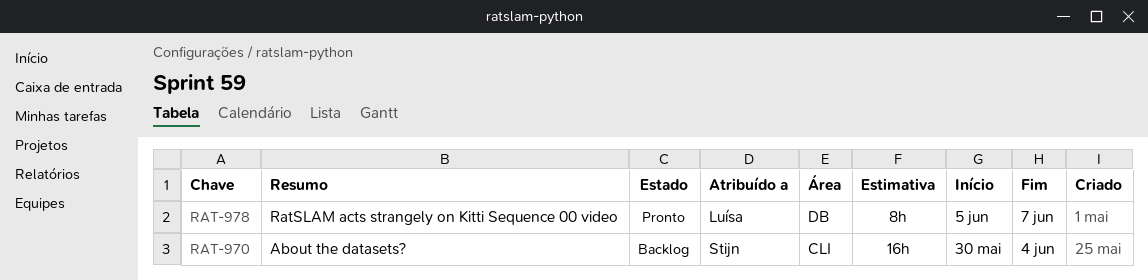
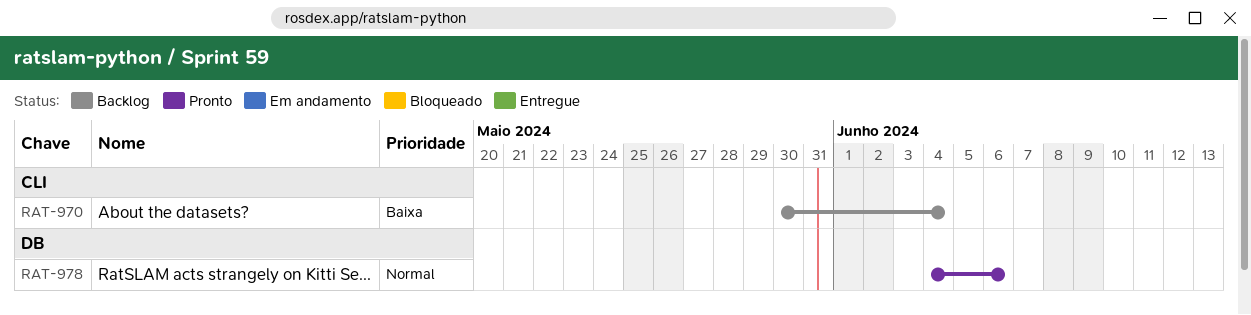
RAT-978, start: Jun 5 -> Jun 4
RAT-978, due: Jun 7 -> Jun 6

